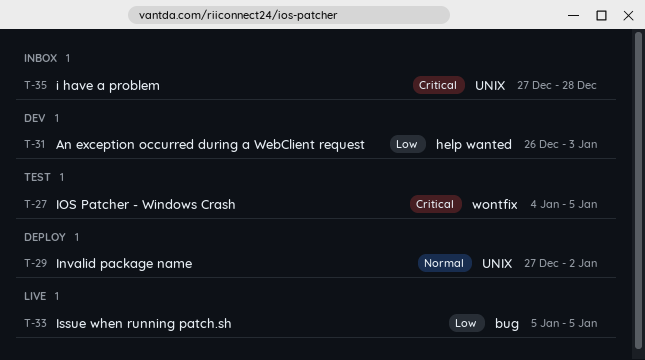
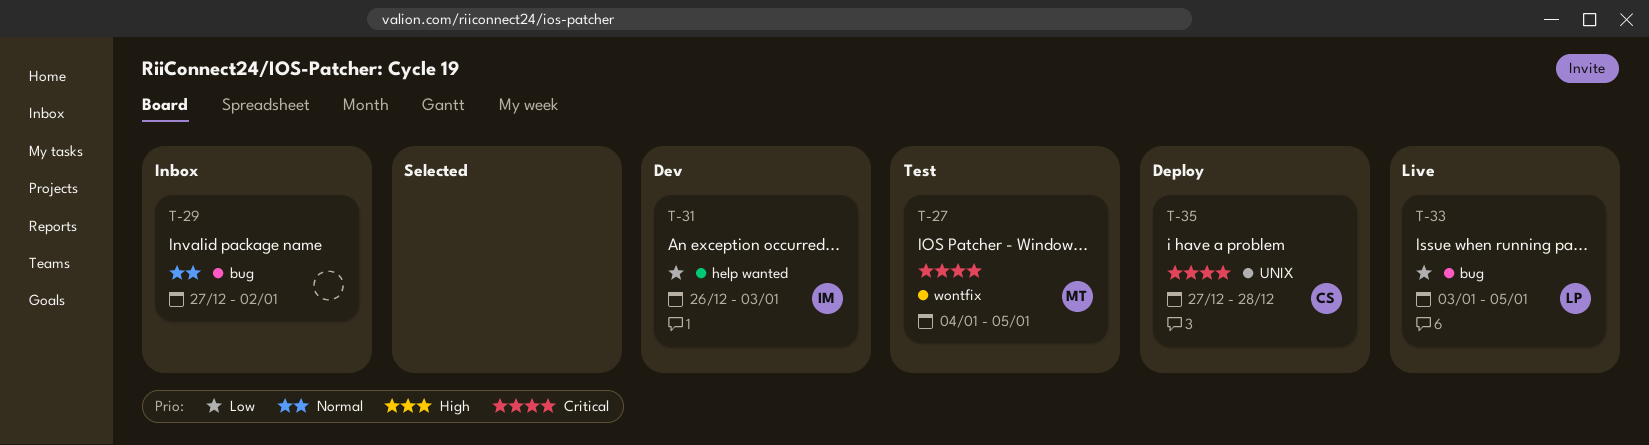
T-29, status: Deploy -> Inbox
T-29, label: UNIX -> bug
T-33, start: Jan 5 -> Jan 3
T-35, status: Inbox -> Deploy

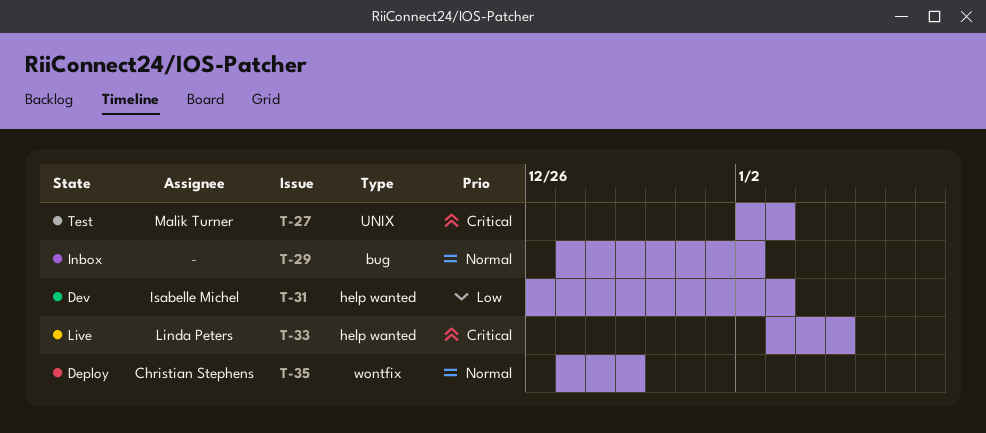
T-27, label: wontfix -> UNIX
T-27, start: Jan 4 -> Jan 2
T-27, due: Jan 5 -> Jan 3
T-33, priority: Low -> Critical
T-33, label: bug -> help wanted
T-35, priority: Critical -> Normal
T-35, label: UNIX -> wontfix
T-35, due: Dec 28 -> Dec 29

